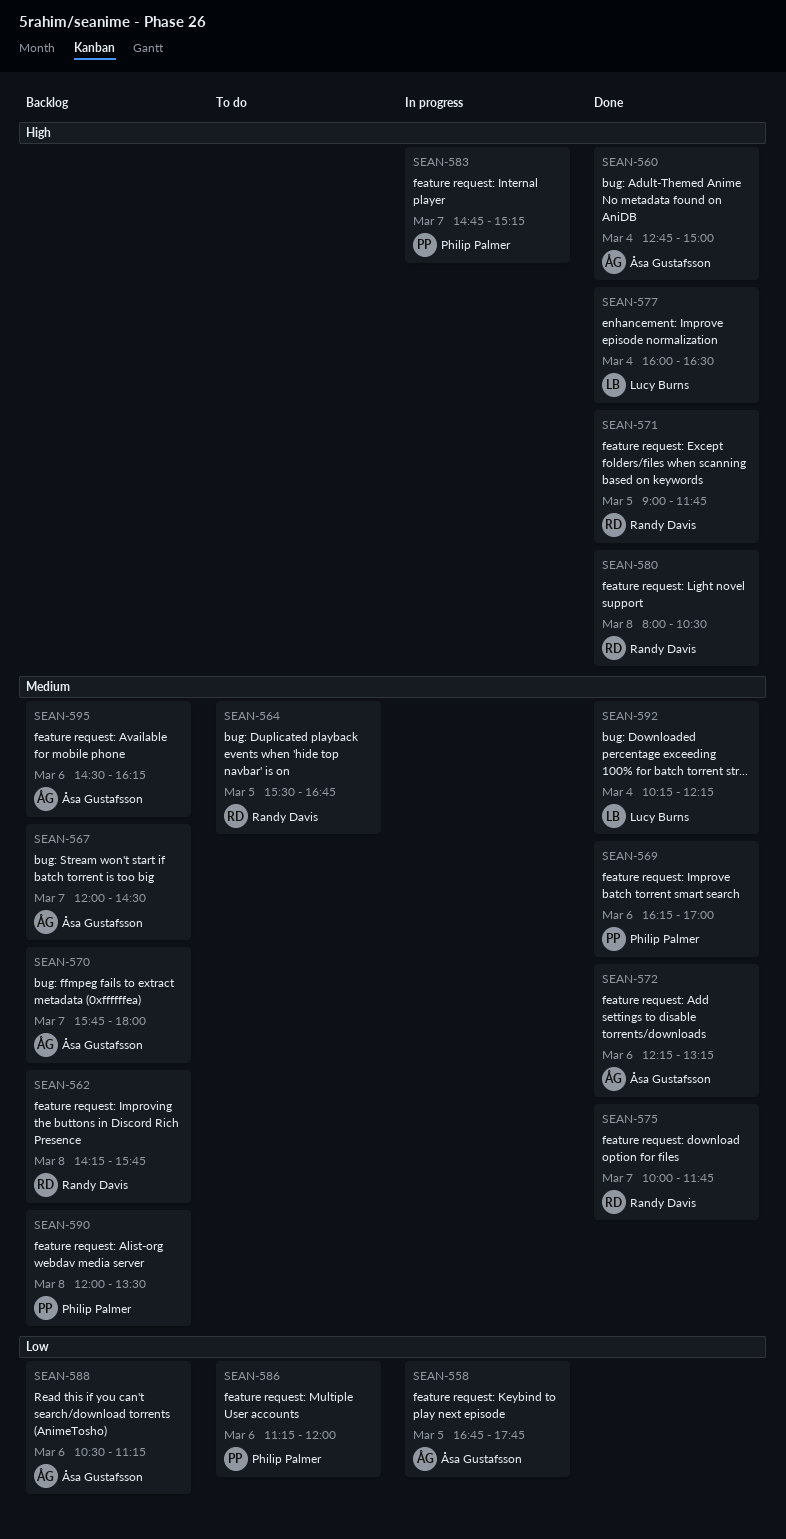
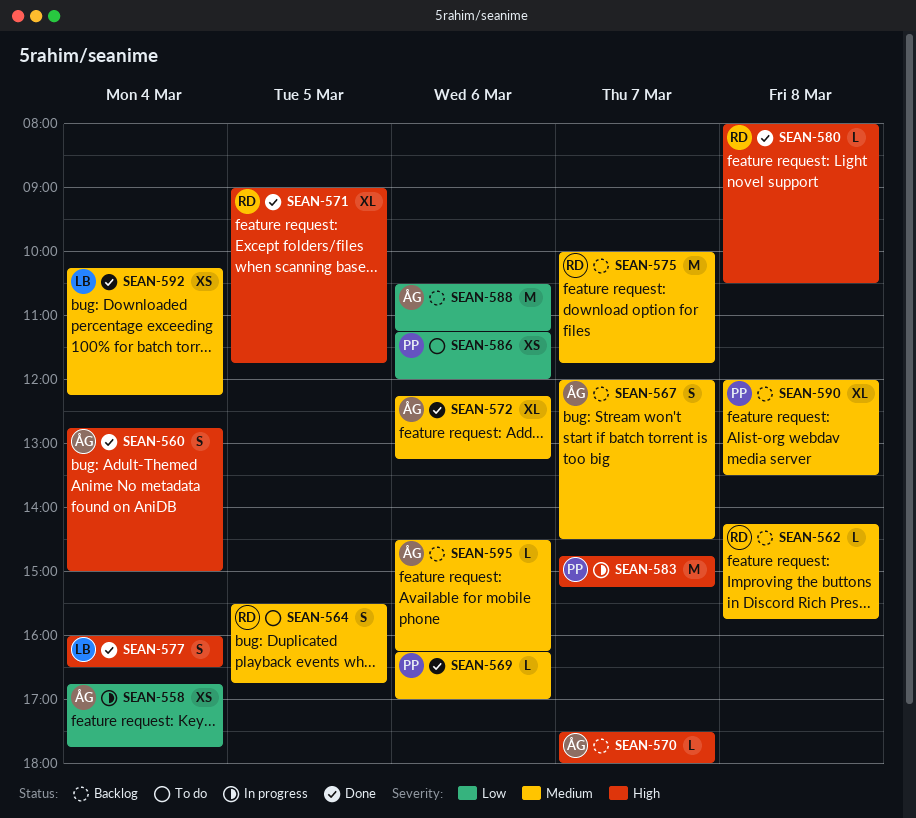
SEAN-558, day: Mar 5 -> Mar 4
SEAN-570, priority: Medium -> High
SEAN-570, begins: 15:45 -> 17:30
SEAN-575, status: Done -> Backlog

